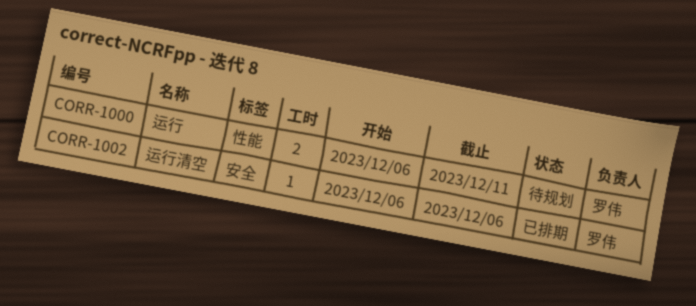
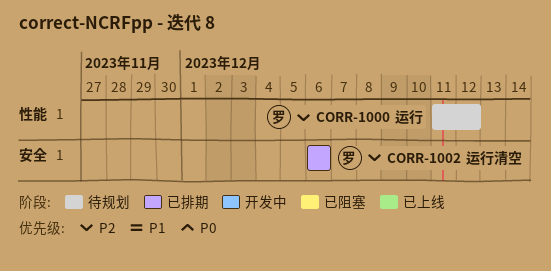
CORR-1000, start: Dec 6 -> Dec 11
CORR-1000, due: Dec 11 -> Dec 12

